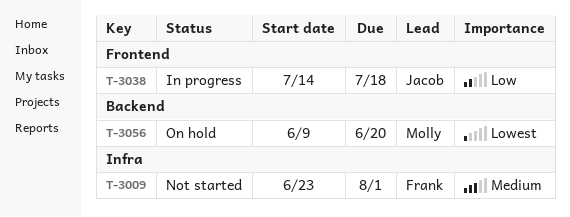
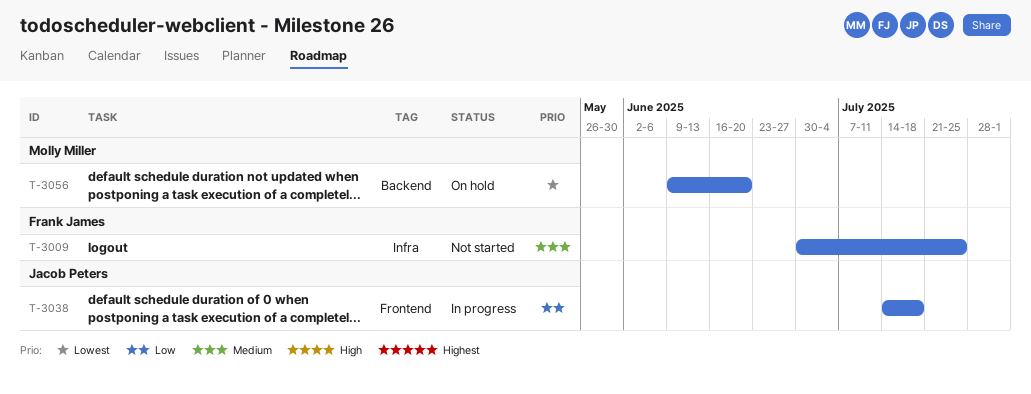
T-3009, start: Jun 23 -> Jun 30
T-3009, due: Aug 1 -> Jul 25

